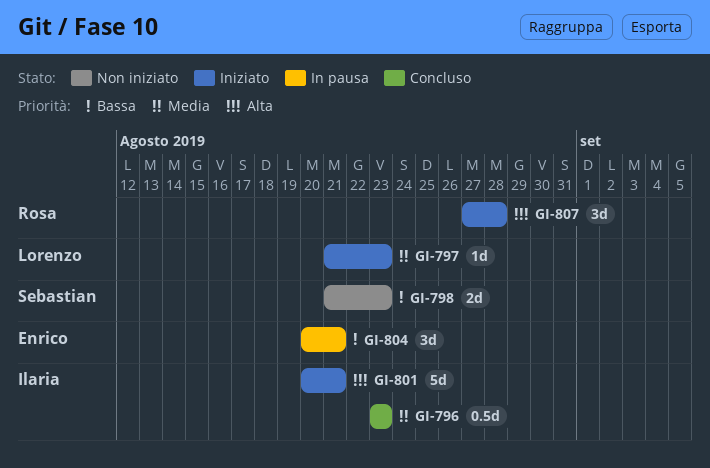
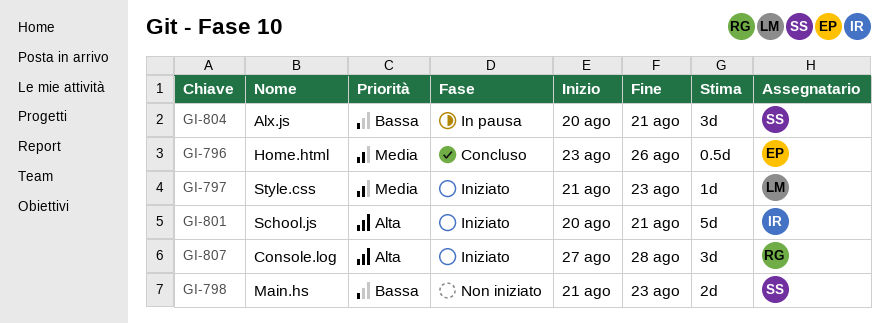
GI-796, owner: Ilaria -> Enrico
GI-796, due: Aug 23 -> Aug 26
GI-804, owner: Enrico -> Sebastian

